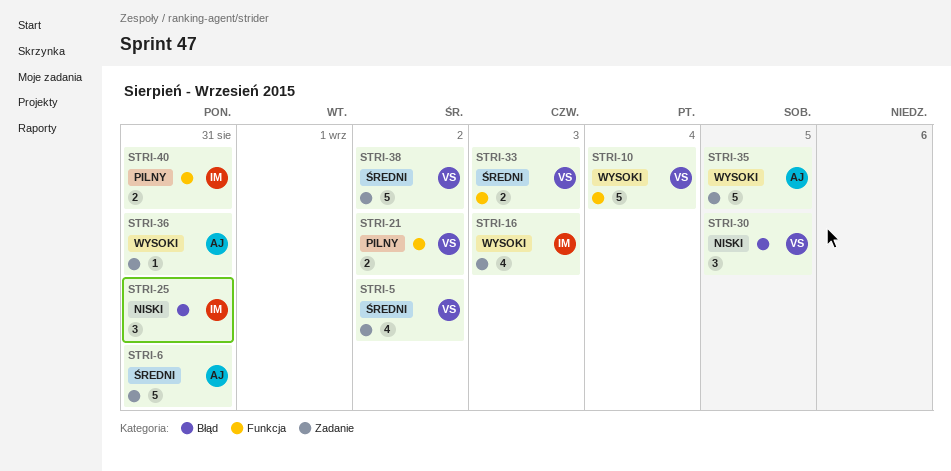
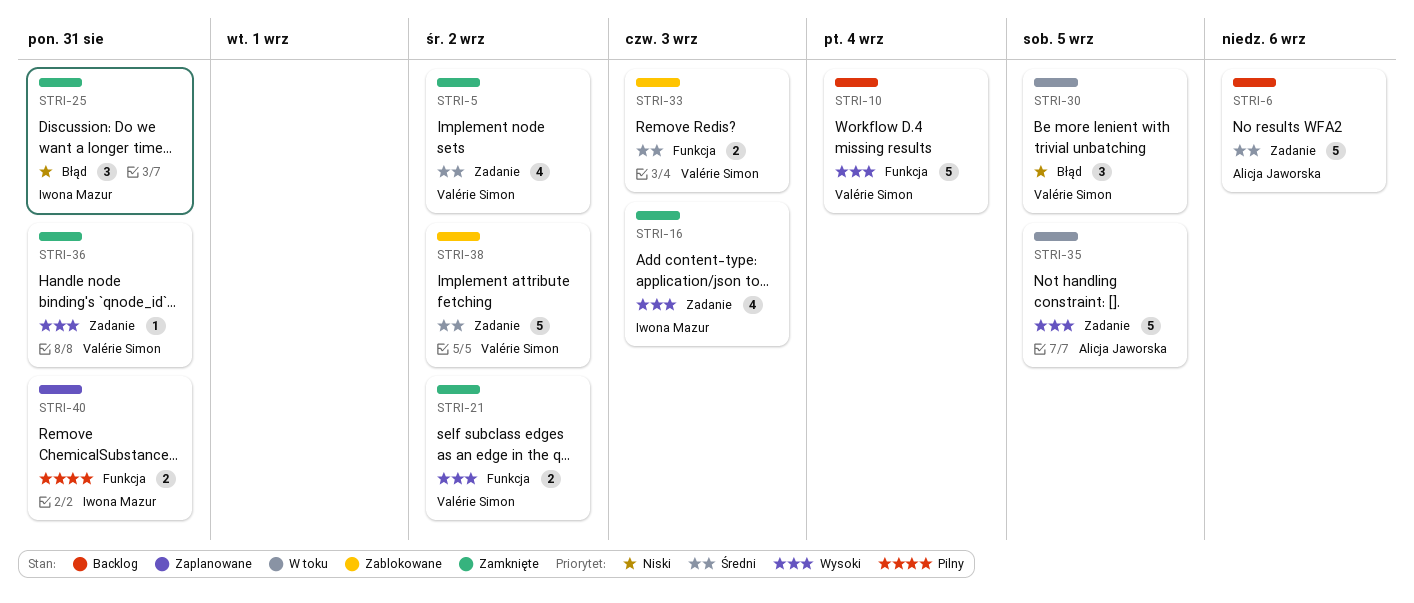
STRI-6, due: Aug 31 -> Sep 6
STRI-21, priority: Pilny -> Wysoki
STRI-36, owner: Alicja Jaworska -> Valérie Simon

